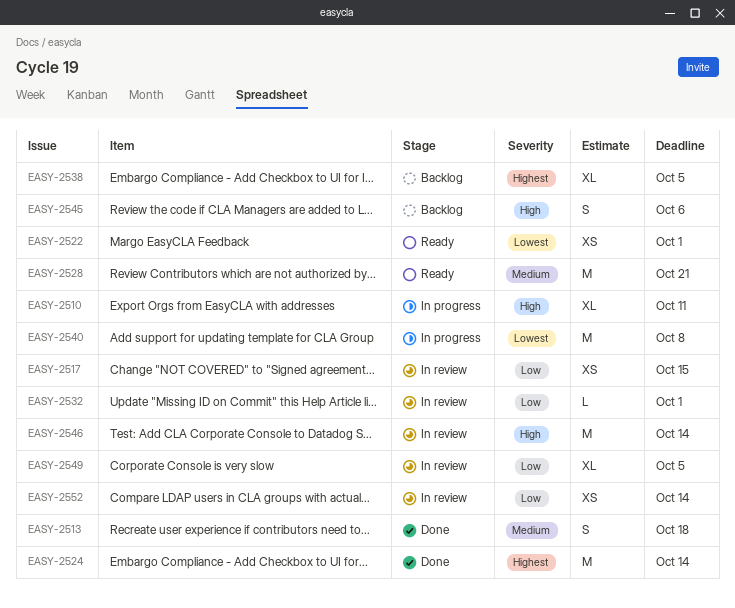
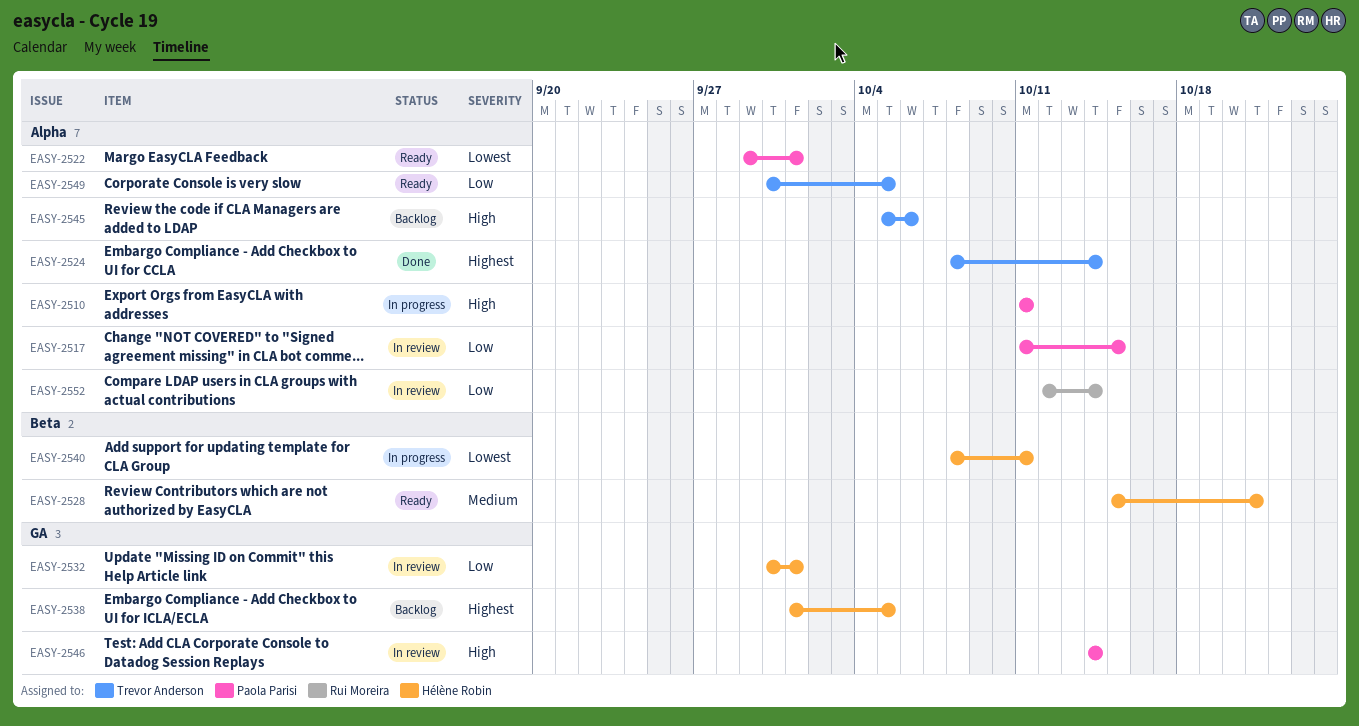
EASY-2513: present -> none
EASY-2540, due: Oct 8 -> Oct 11
EASY-2549, status: In review -> Ready

